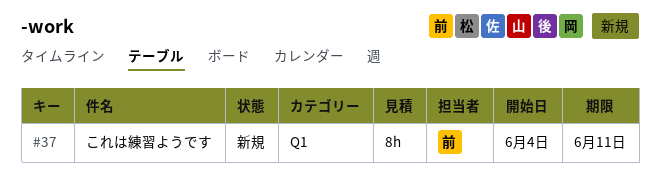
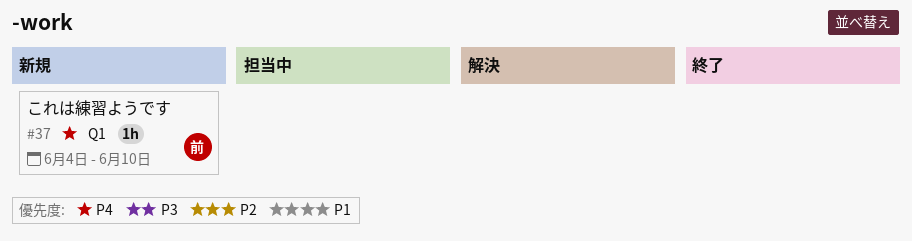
#37, estimate: 8h -> 1h
#37, due: Jun 11 -> Jun 10

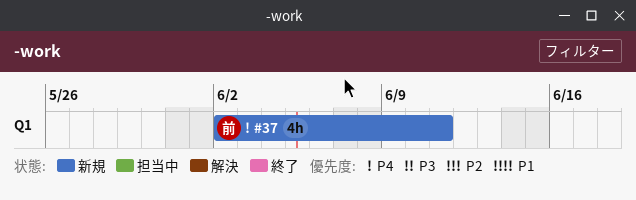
#37, estimate: 1h -> 4h
#37, start: Jun 4 -> Jun 2
#37, due: Jun 10 -> Jun 11

